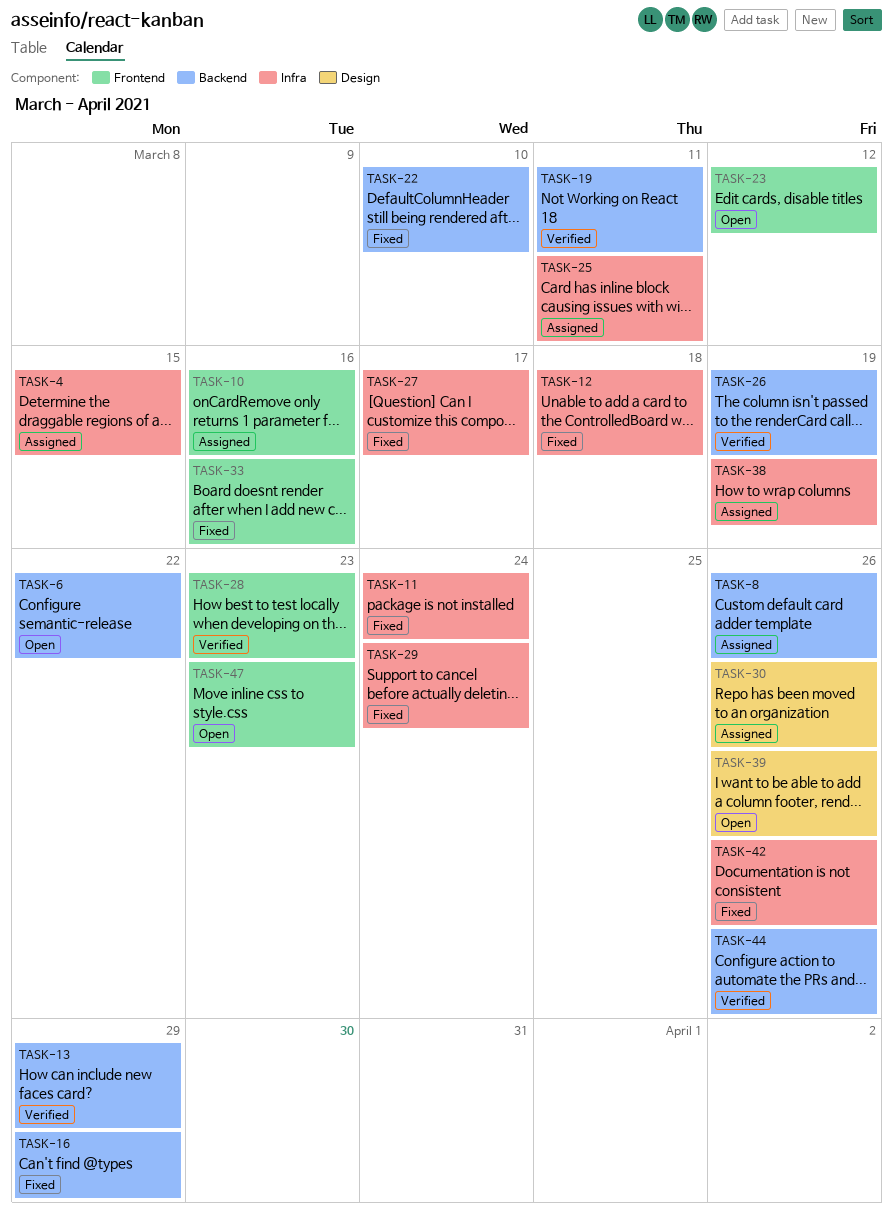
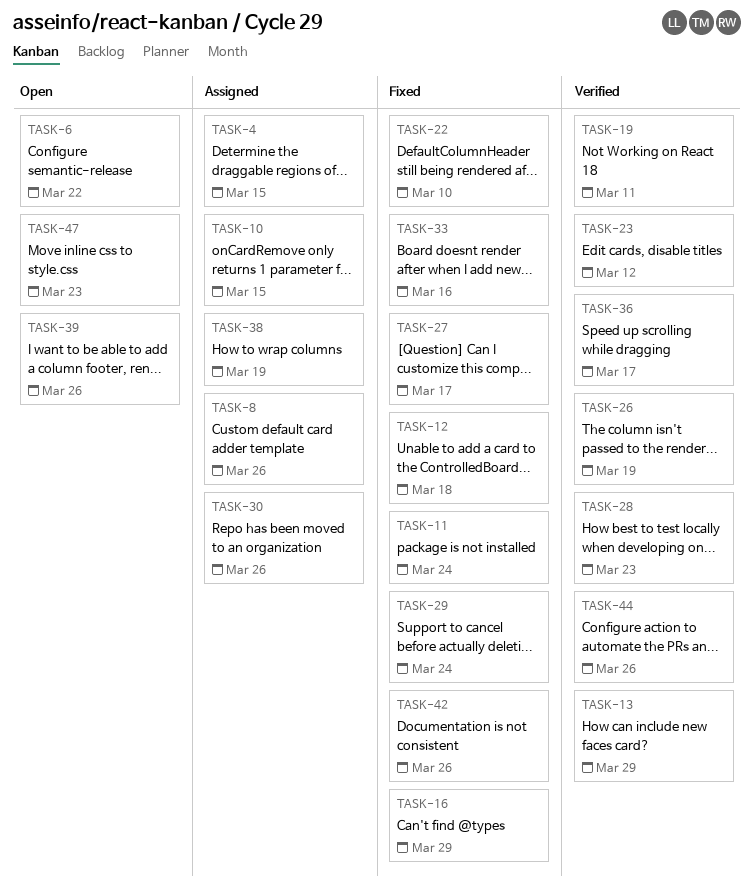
TASK-10, due: Mar 16 -> Mar 15
TASK-23, status: Open -> Verified
TASK-25: present -> none
TASK-36: none -> present

